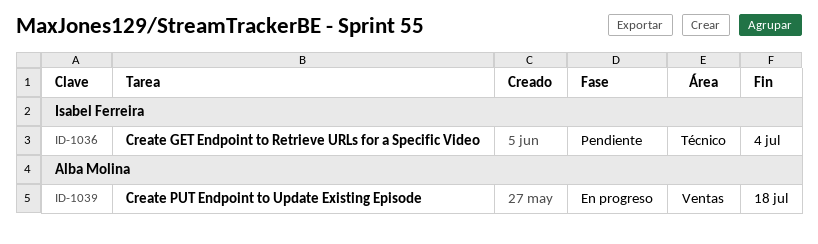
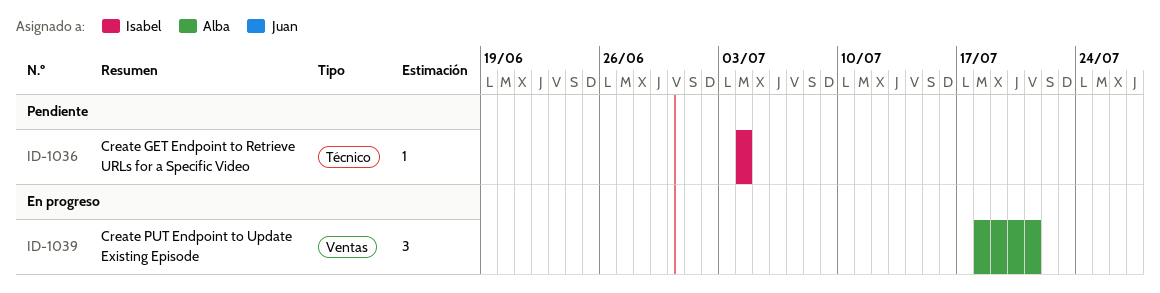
ID-1039, due: Jul 18 -> Jul 21

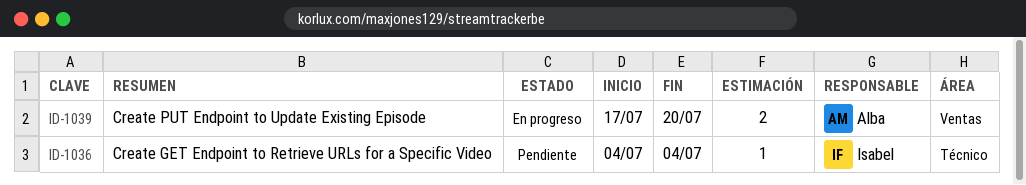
ID-1039, estimate: 3 -> 2
ID-1039, start: Jul 18 -> Jul 17
ID-1039, due: Jul 21 -> Jul 20

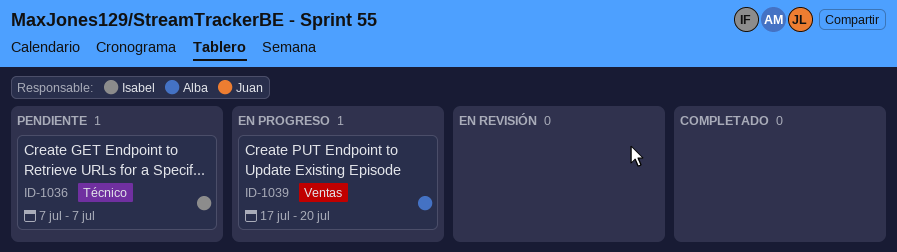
ID-1036, start: Jul 4 -> Jul 7
ID-1036, due: Jul 4 -> Jul 7

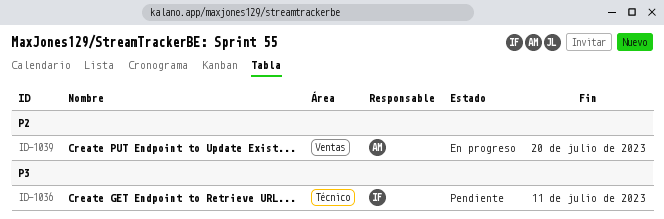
ID-1036, due: Jul 7 -> Jul 11

